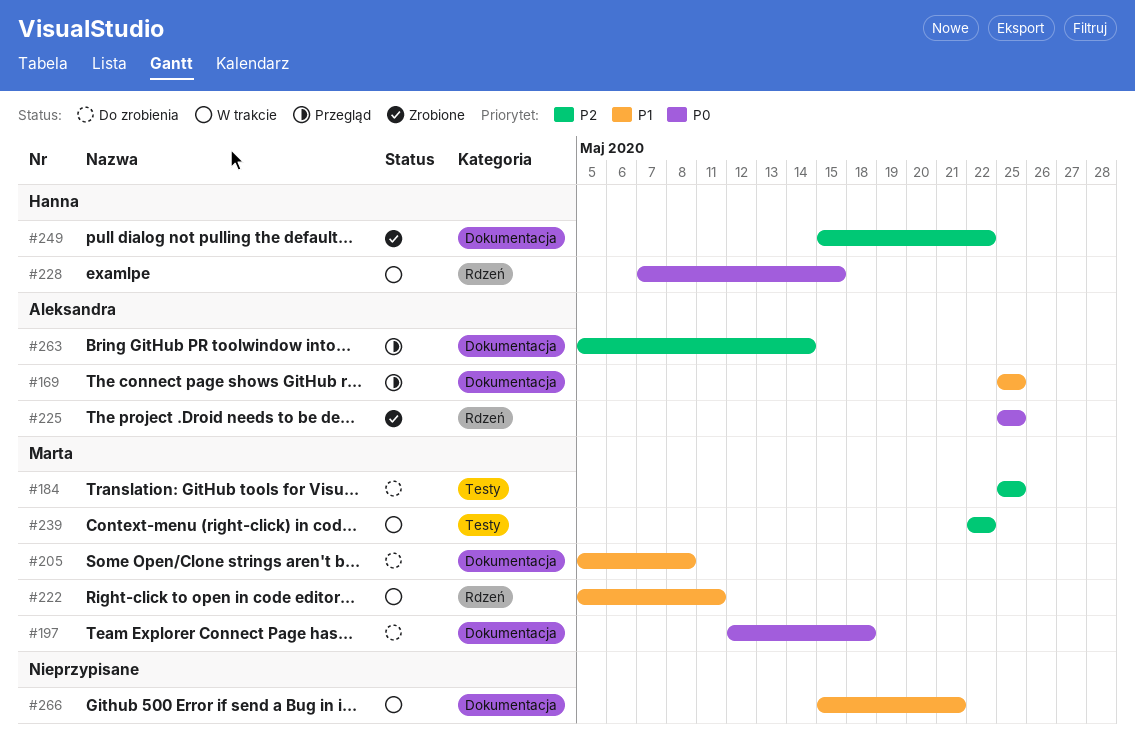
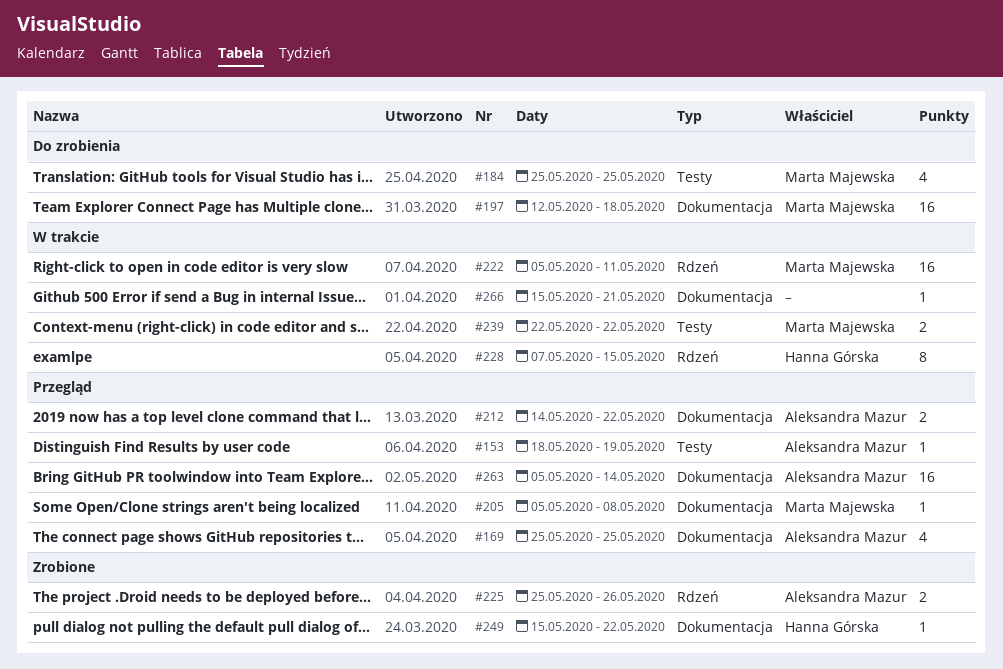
#153: none -> present
#205, status: Do zrobienia -> Przegląd
#212: none -> present
#225, due: May 25 -> May 26

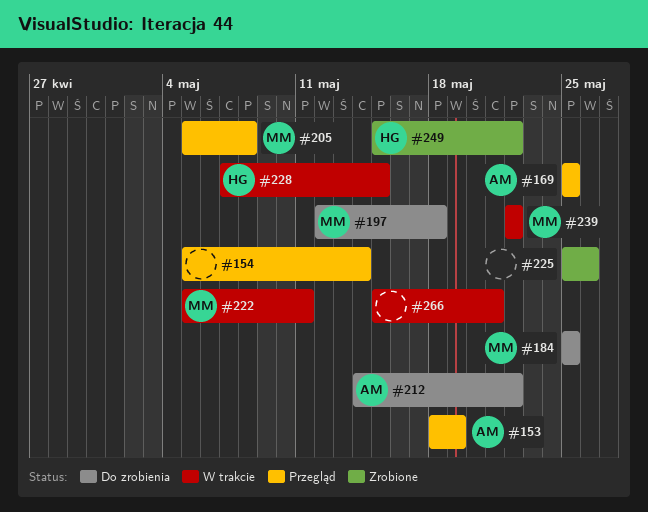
#154: none -> present
#212, status: Przegląd -> Do zrobienia
#225, owner: Aleksandra Mazur -> none
#263: present -> none

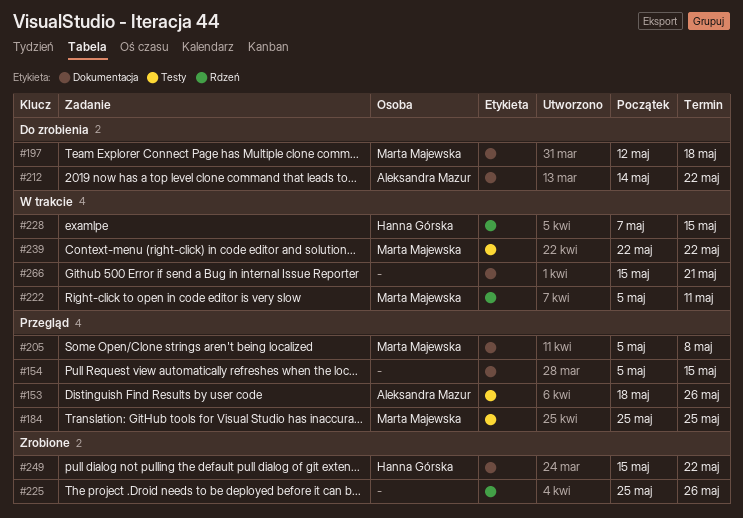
#153, due: May 19 -> May 26
#154, due: May 14 -> May 15
#169: present -> none
#184, status: Do zrobienia -> Przegląd

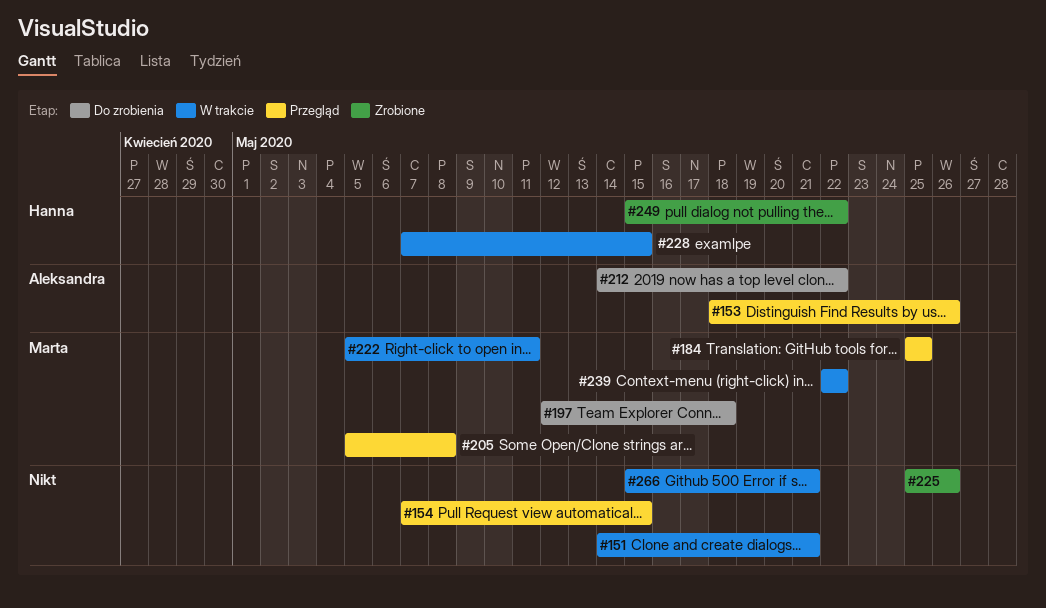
#151: none -> present
#154, start: May 5 -> May 7

